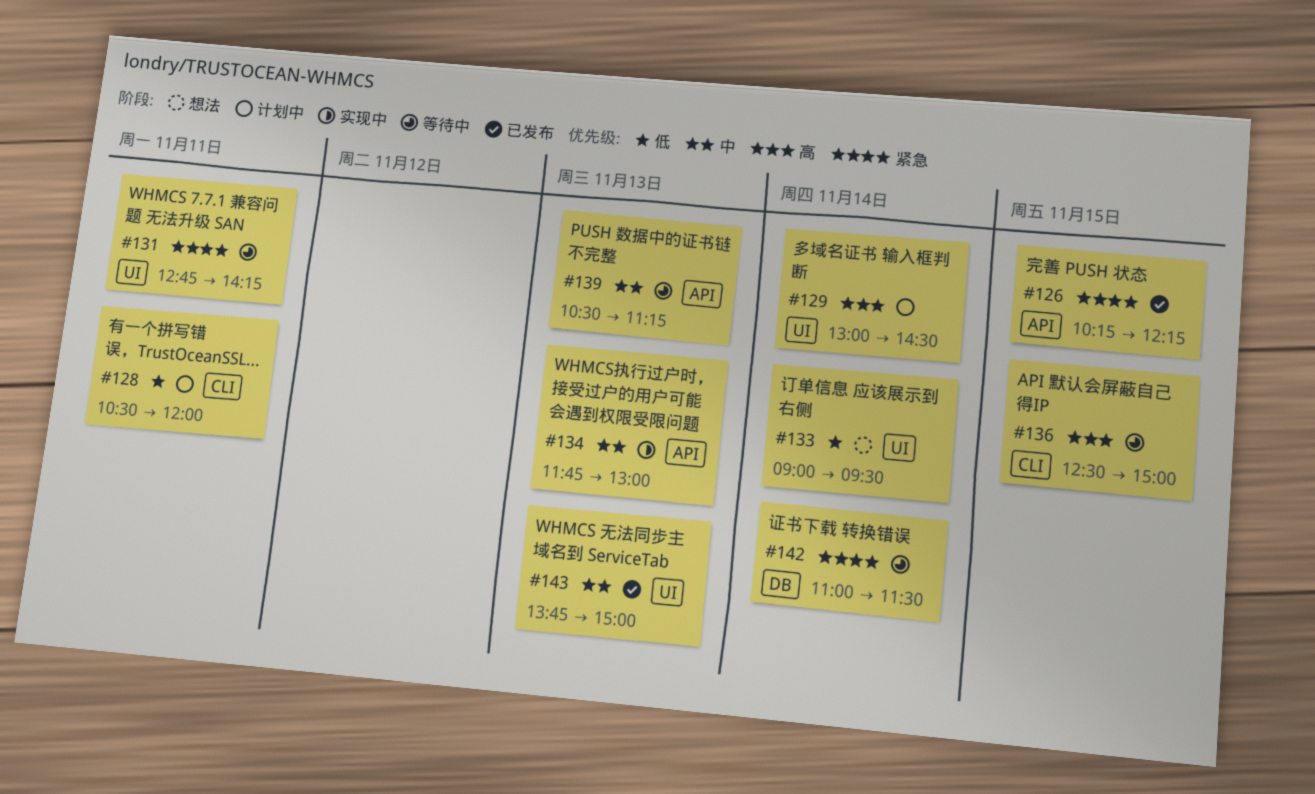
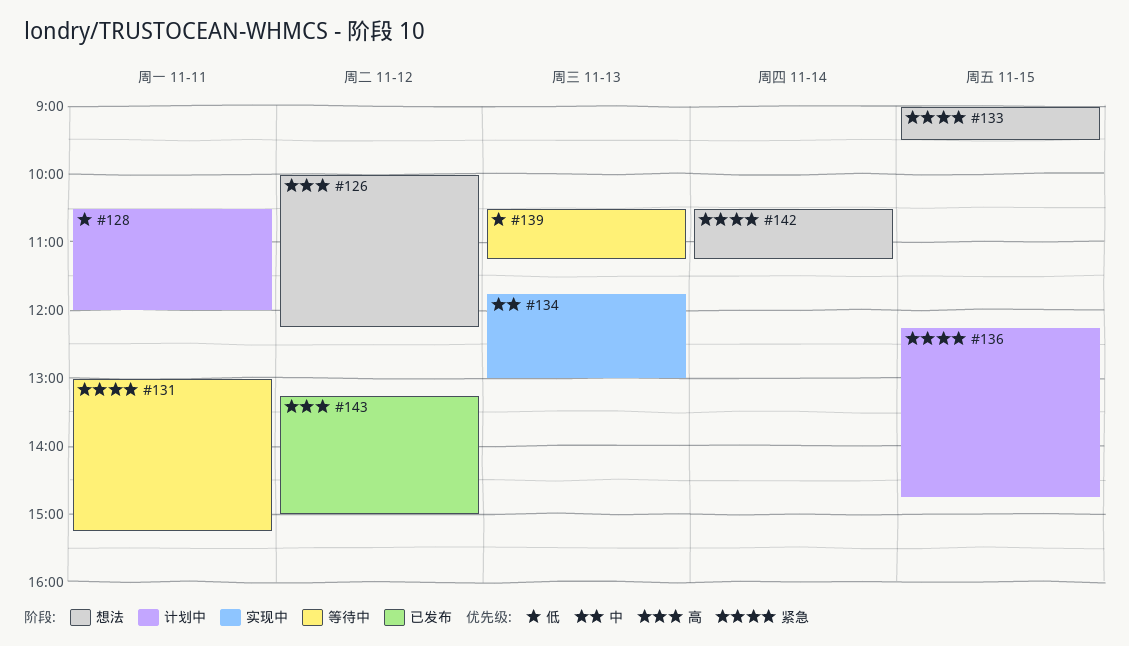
#126, status: 已发布 -> 想法
#126, priority: 紧急 -> 高
#126, day: Nov 15 -> Nov 12
#126, begins: 10:15 -> 10:00
#129: present -> none
#131, begins: 12:45 -> 13:00
#131, ends: 14:15 -> 15:15
#133, priority: 低 -> 紧急
#133, day: Nov 14 -> Nov 15
#136, status: 等待中 -> 计划中
#136, priority: 高 -> 紧急
#136, begins: 12:30 -> 12:15
#136, ends: 15:00 -> 14:45
#139, priority: 中 -> 低
#142, status: 等待中 -> 想法
#142, begins: 11:00 -> 10:30
#142, ends: 11:30 -> 11:15
#143, priority: 中 -> 高
#143, day: Nov 13 -> Nov 12
#143, begins: 13:45 -> 13:15

